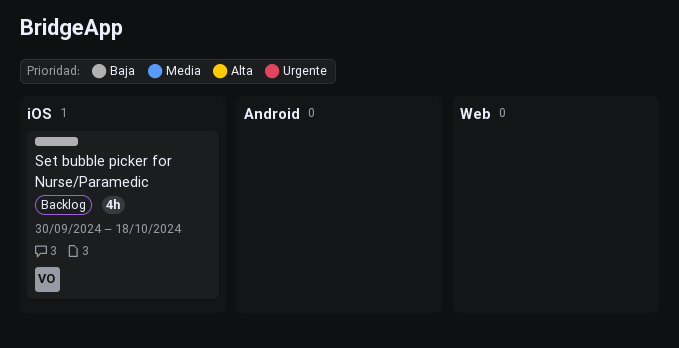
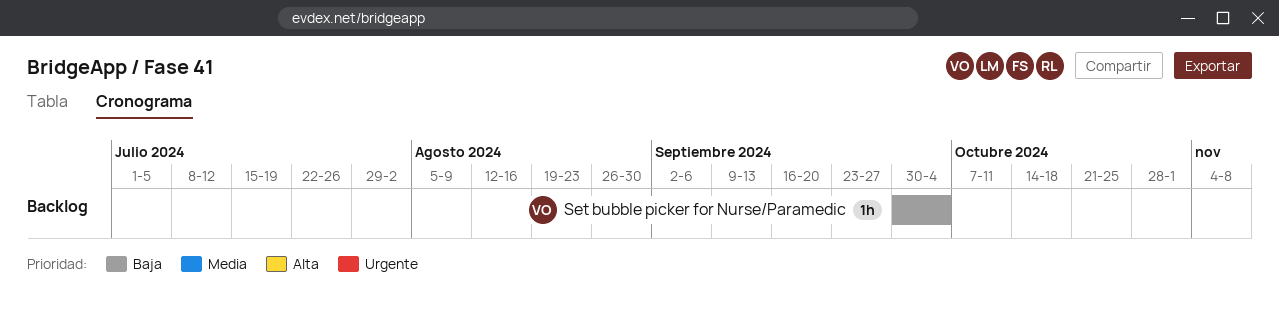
Set bubble picker for Nurse/Paramedic, estimate: 4h -> 1h
Set bubble picker for Nurse/Paramedic, due: Oct 18 -> Oct 4

